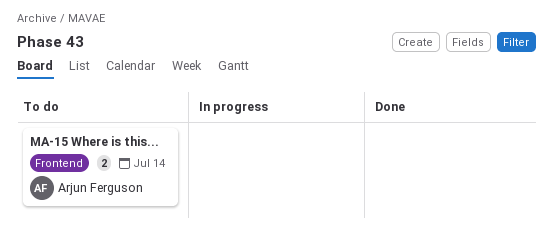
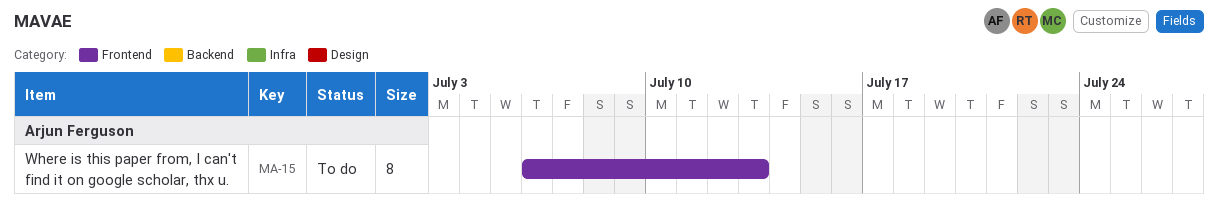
MA-15, estimate: 2 -> 8
MA-15, due: Jul 14 -> Jul 13

